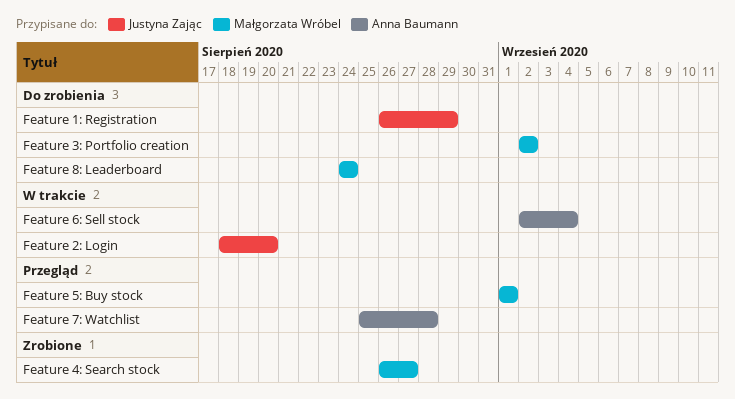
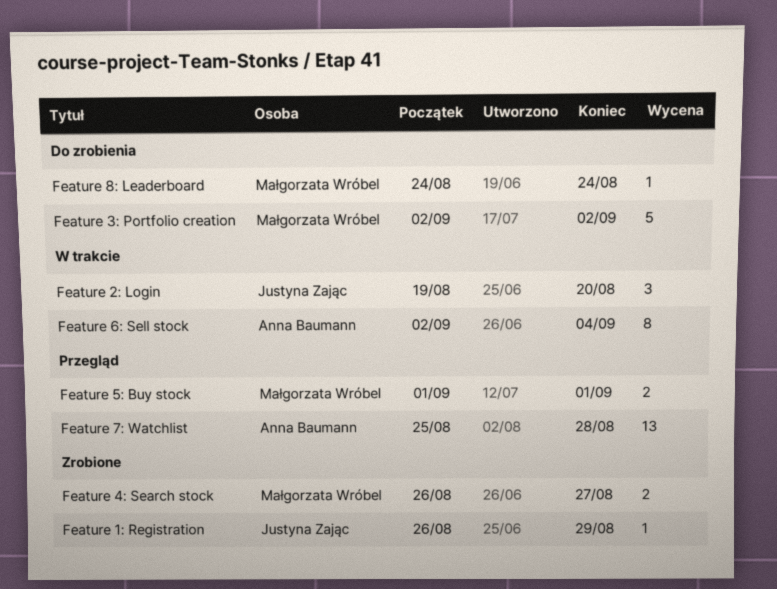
Feature 1: Registration, status: Do zrobienia -> Zrobione
Feature 2: Login, start: Aug 18 -> Aug 19

